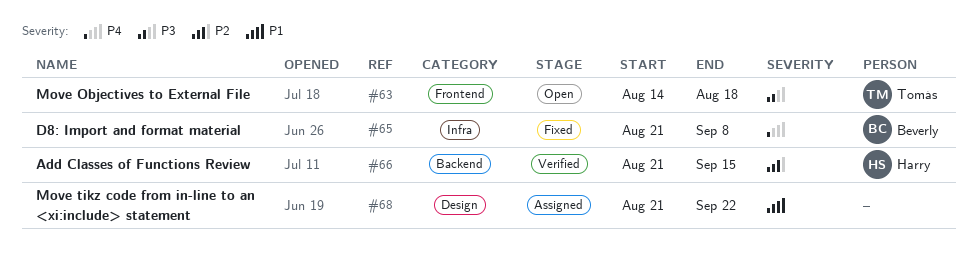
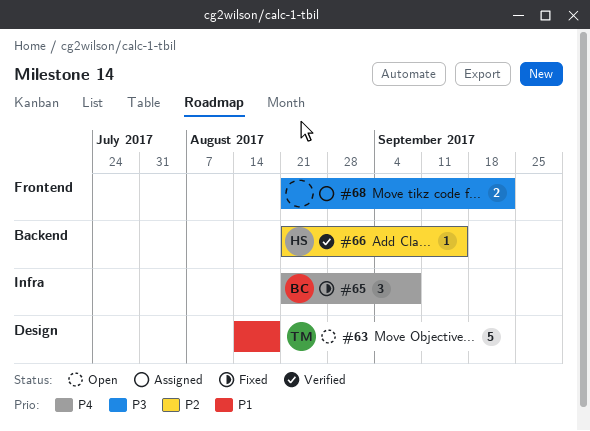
#63, priority: P3 -> P1
#63, label: Frontend -> Design
#68, priority: P1 -> P3
#68, label: Design -> Frontend

